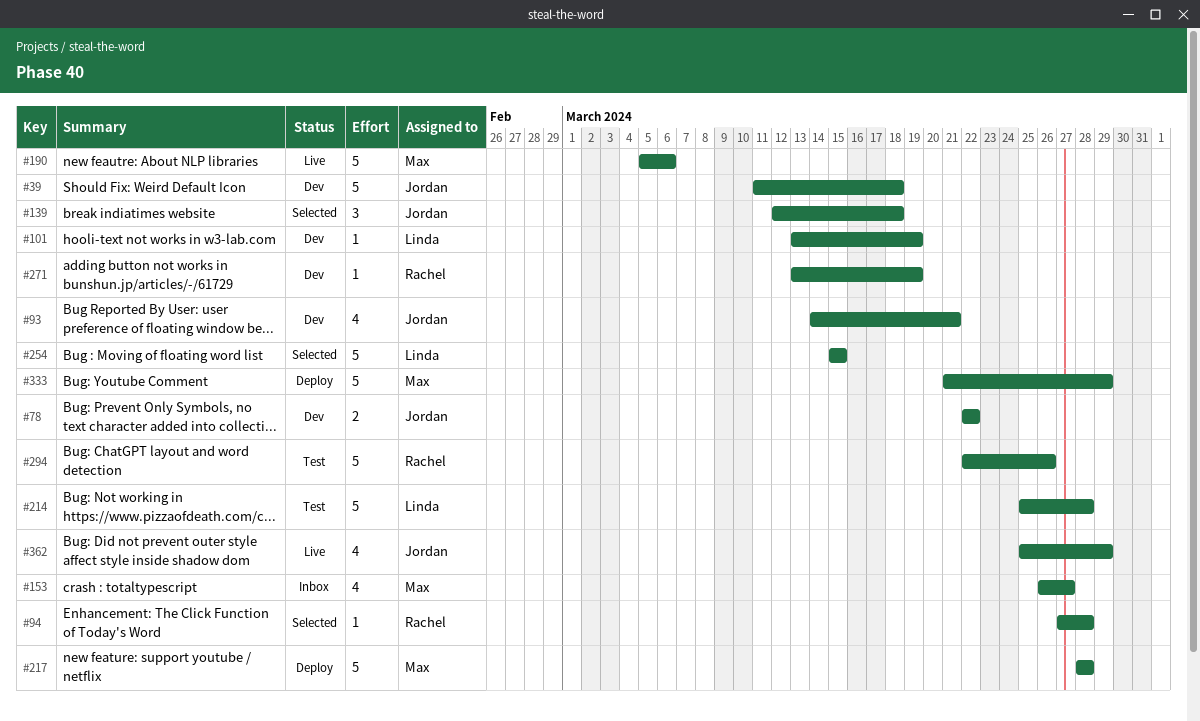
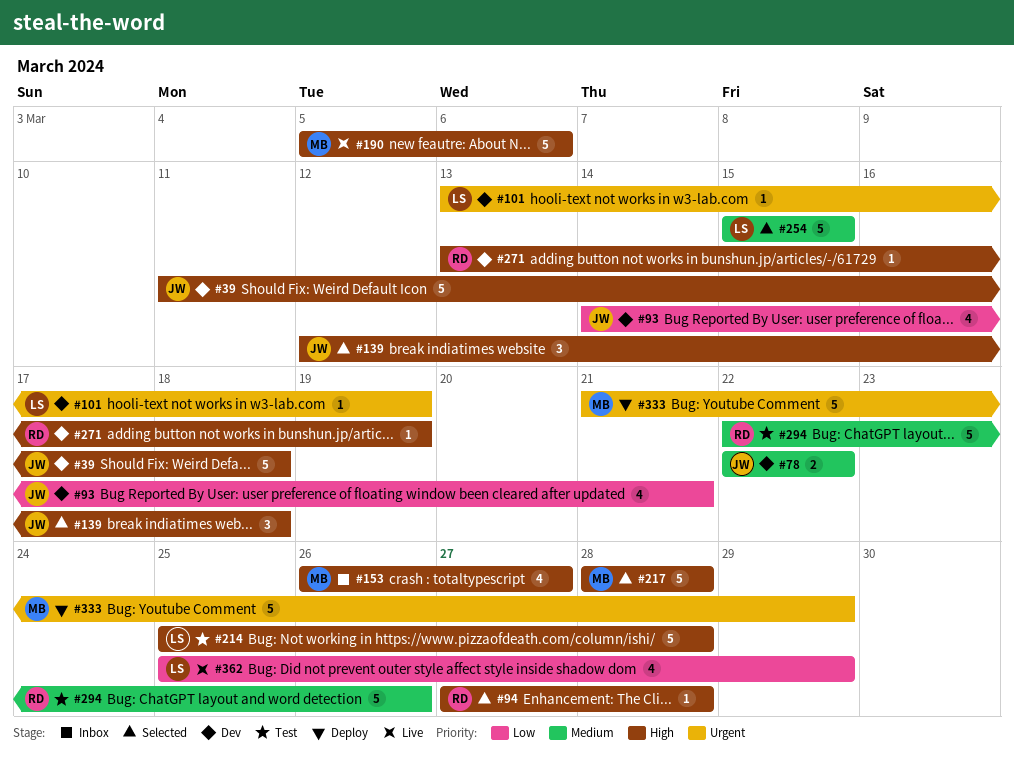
#217, status: Deploy -> Selected
#362, owner: Jordan -> Linda

